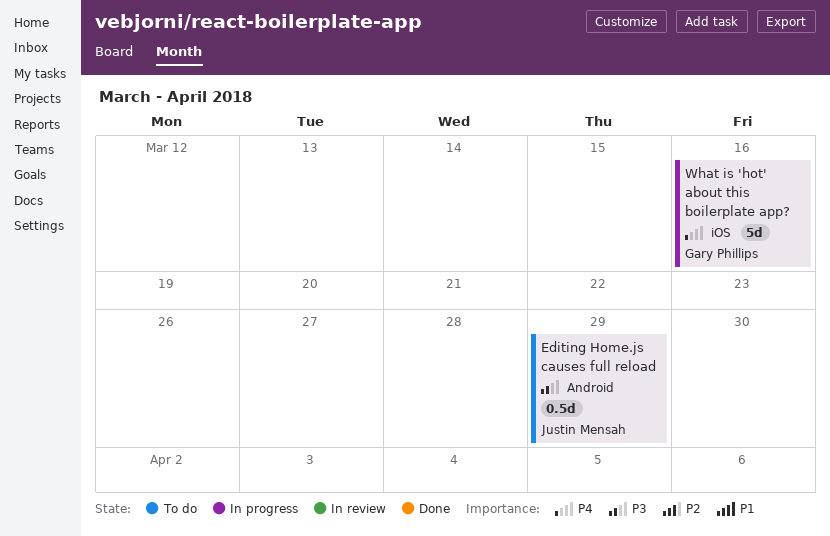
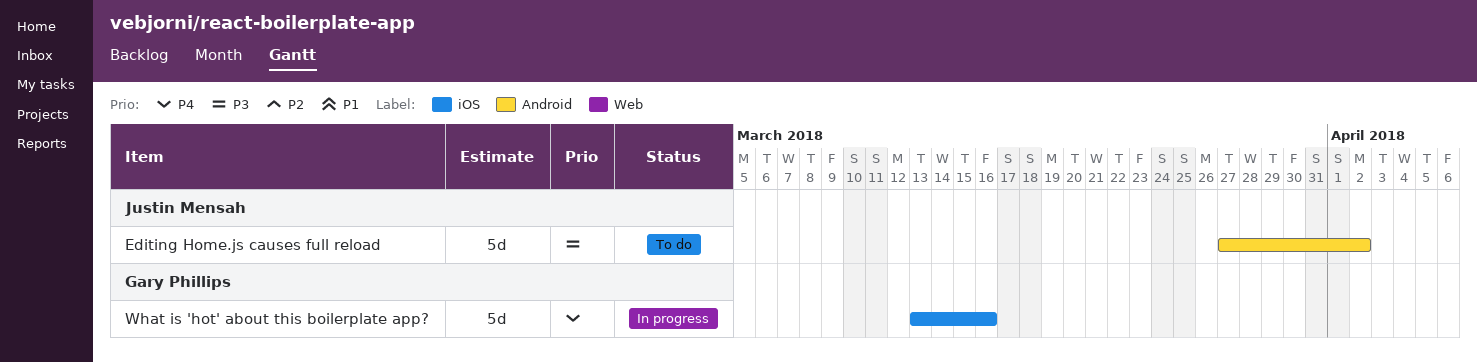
Editing Home.js causes full reload, estimate: 0.5d -> 5d
Editing Home.js causes full reload, due: Mar 29 -> Apr 2

